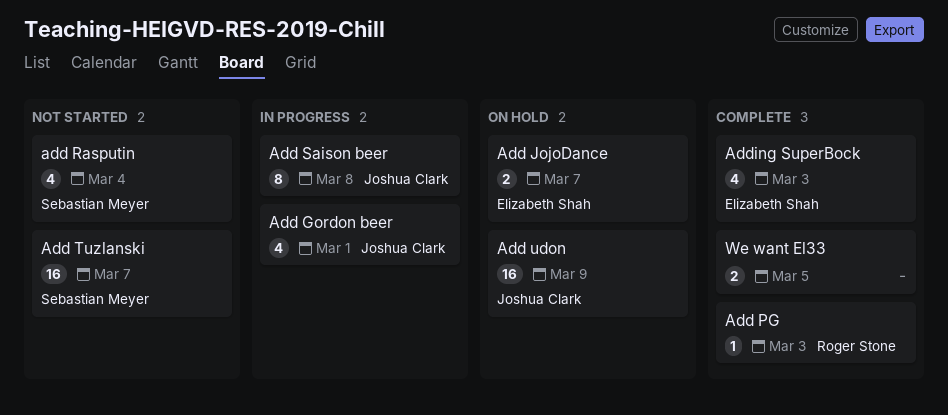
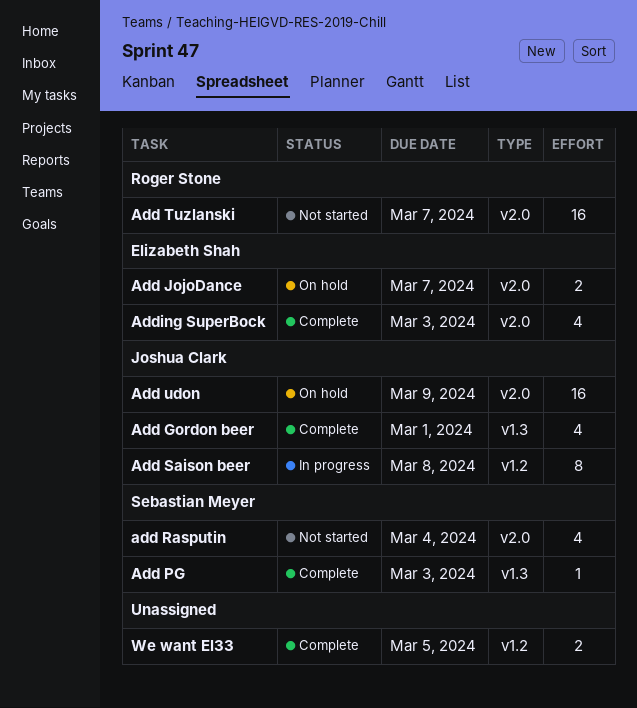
Add Gordon beer, status: In progress -> Complete
Add PG, owner: Roger Stone -> Sebastian Meyer
Add Tuzlanski, owner: Sebastian Meyer -> Roger Stone

